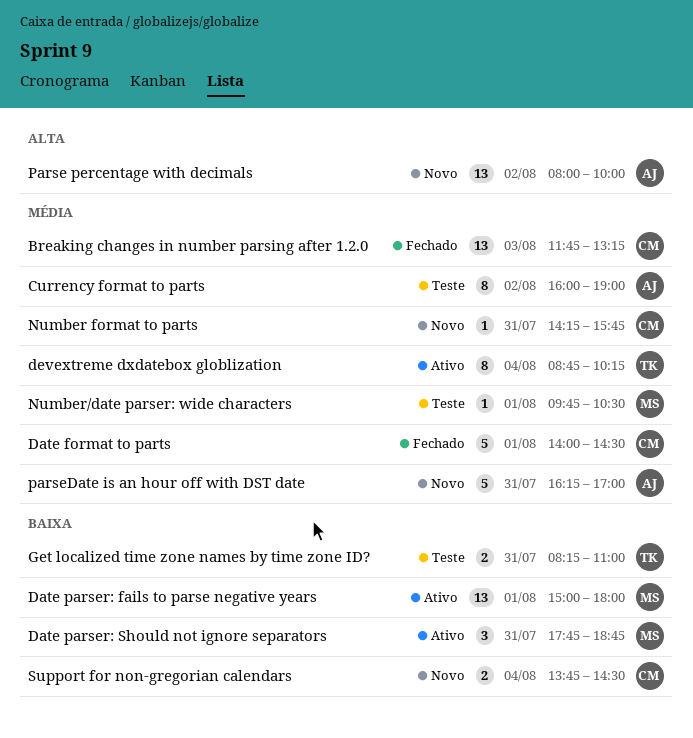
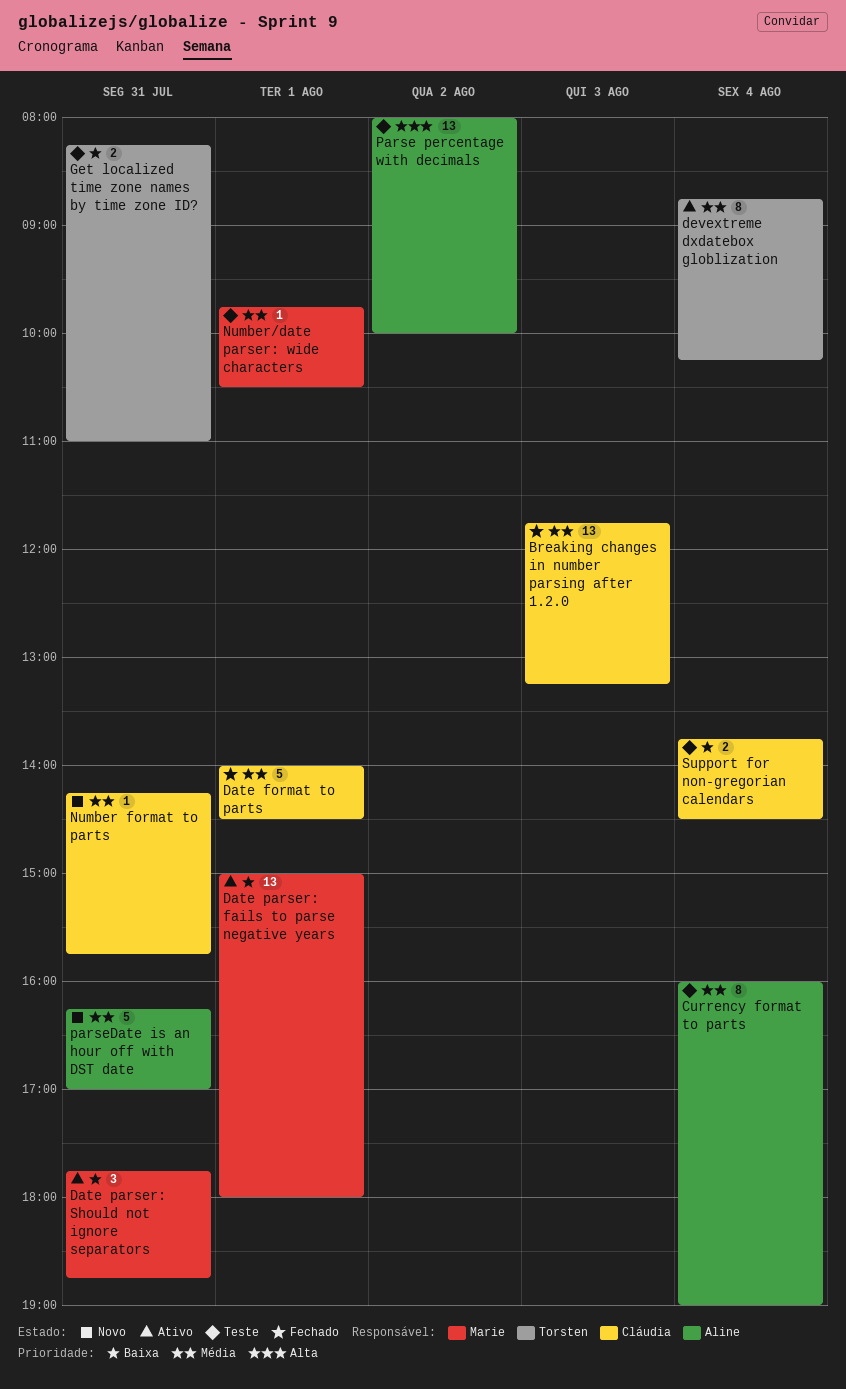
Currency format to parts, day: Aug 2 -> Aug 4
Parse percentage with decimals, status: Novo -> Teste
Support for non-gregorian calendars, status: Novo -> Teste

